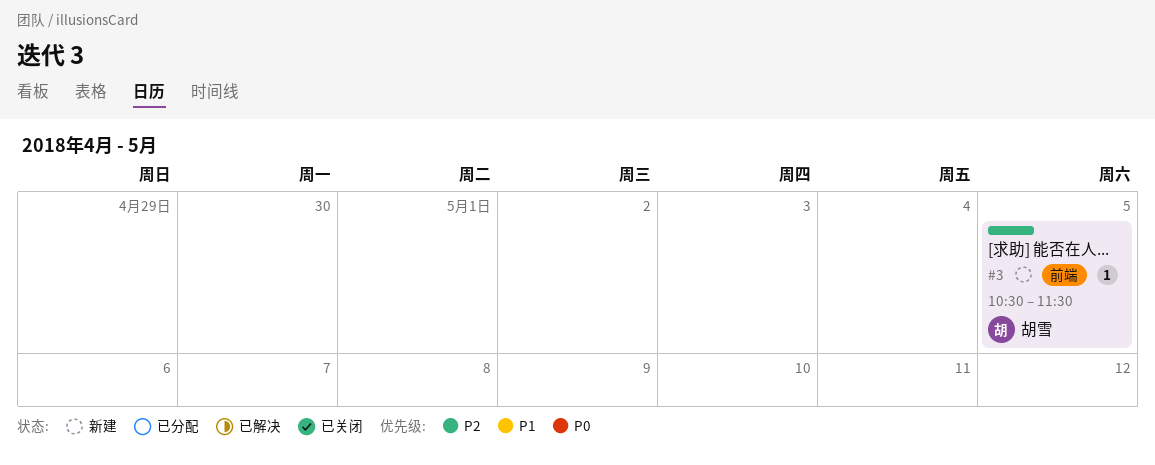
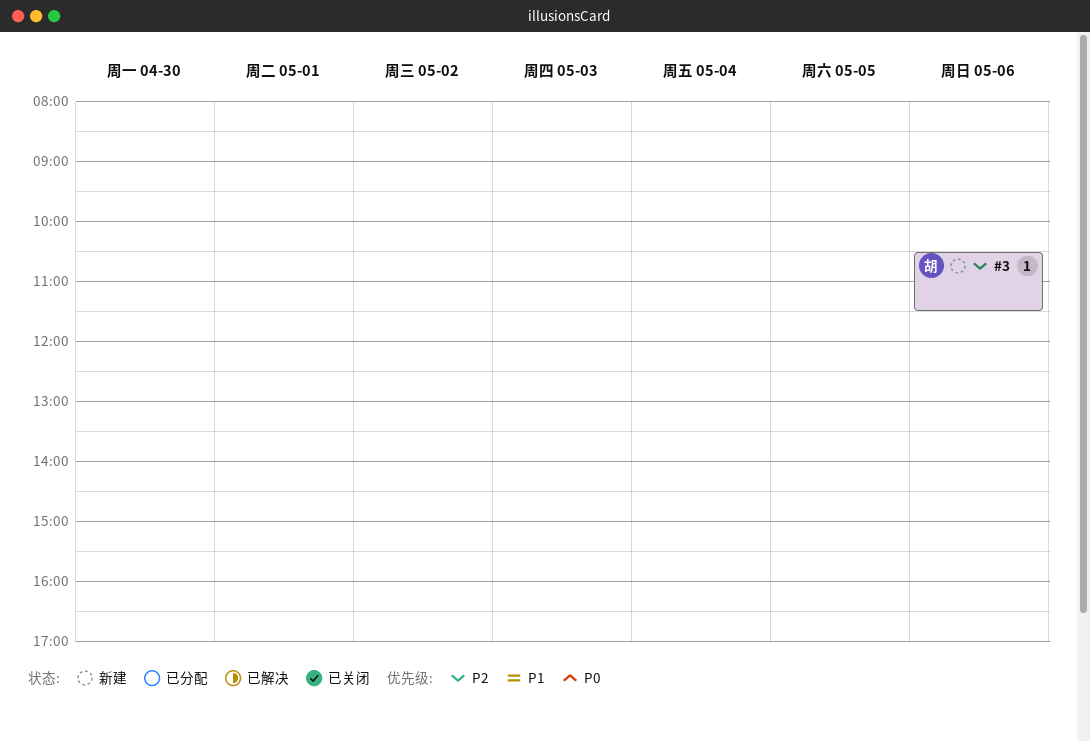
#3, day: May 5 -> May 6

